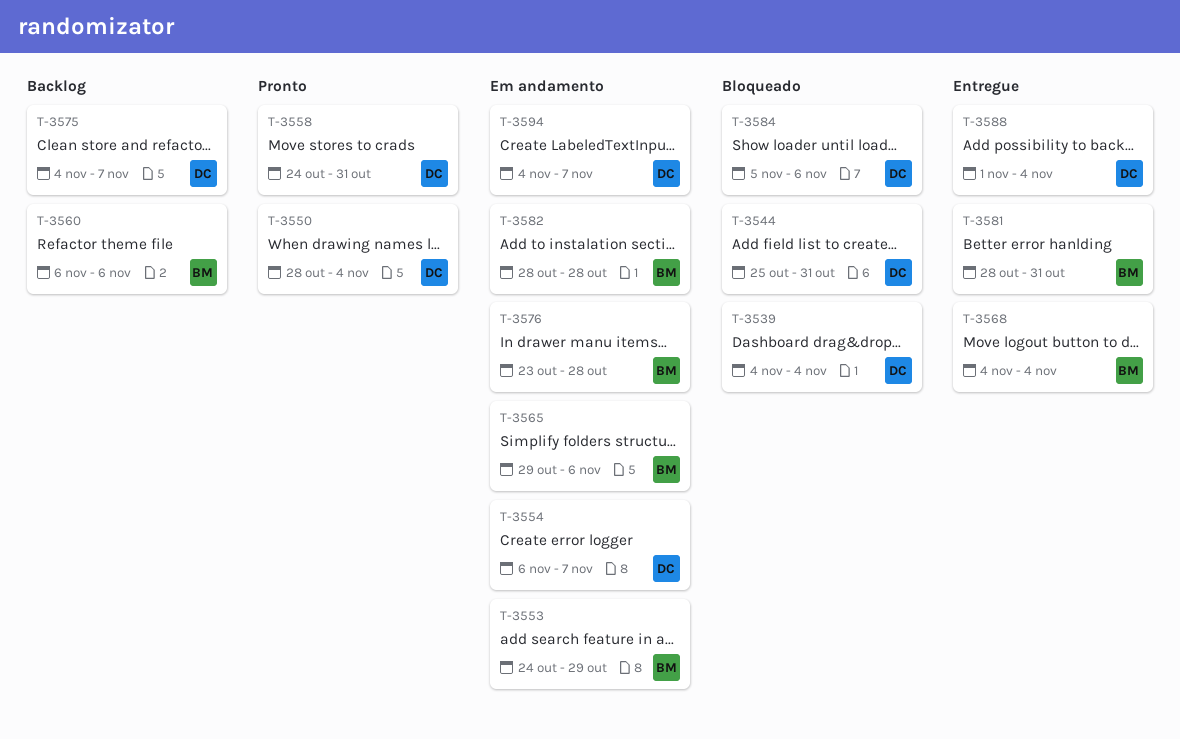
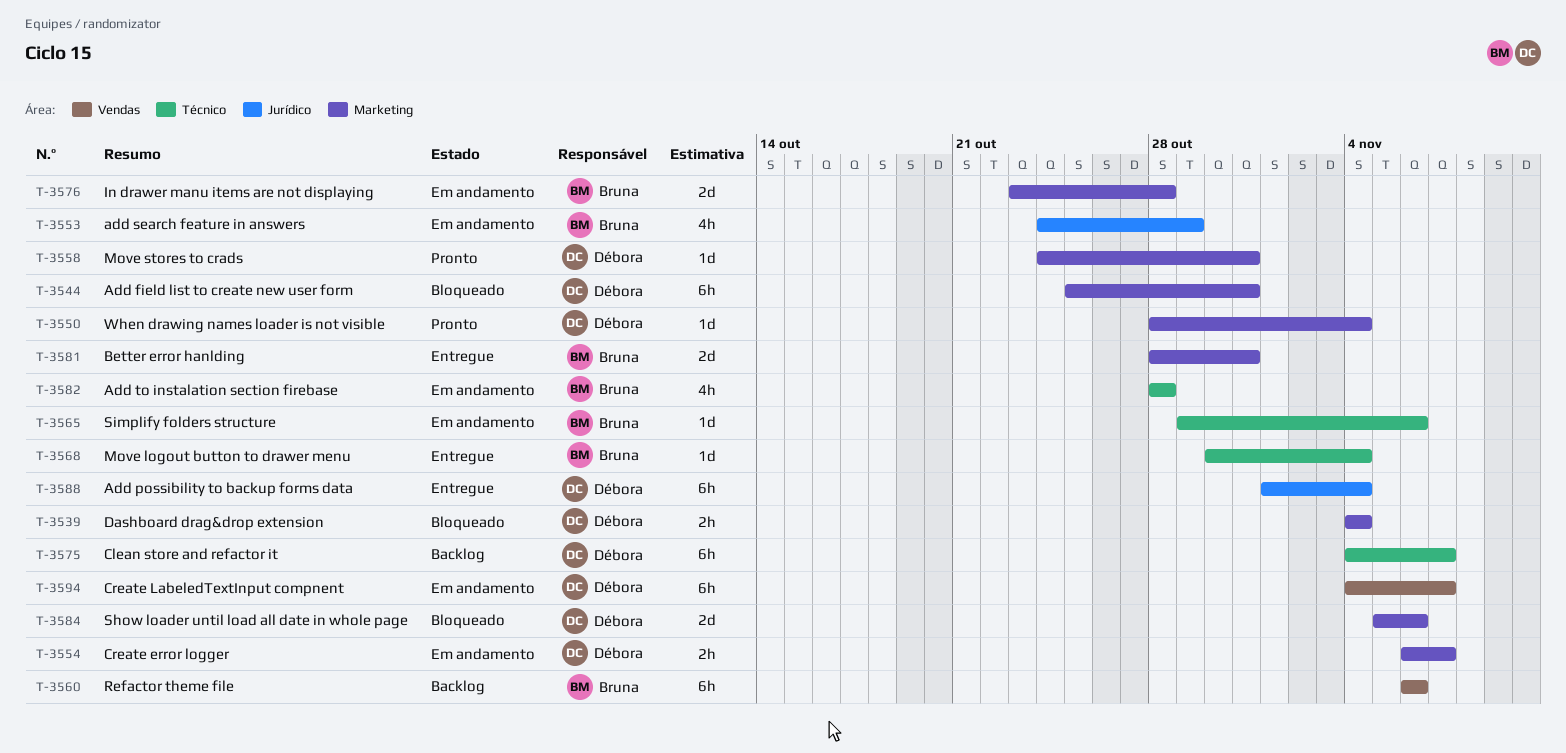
T-3568, start: Nov 4 -> Oct 30

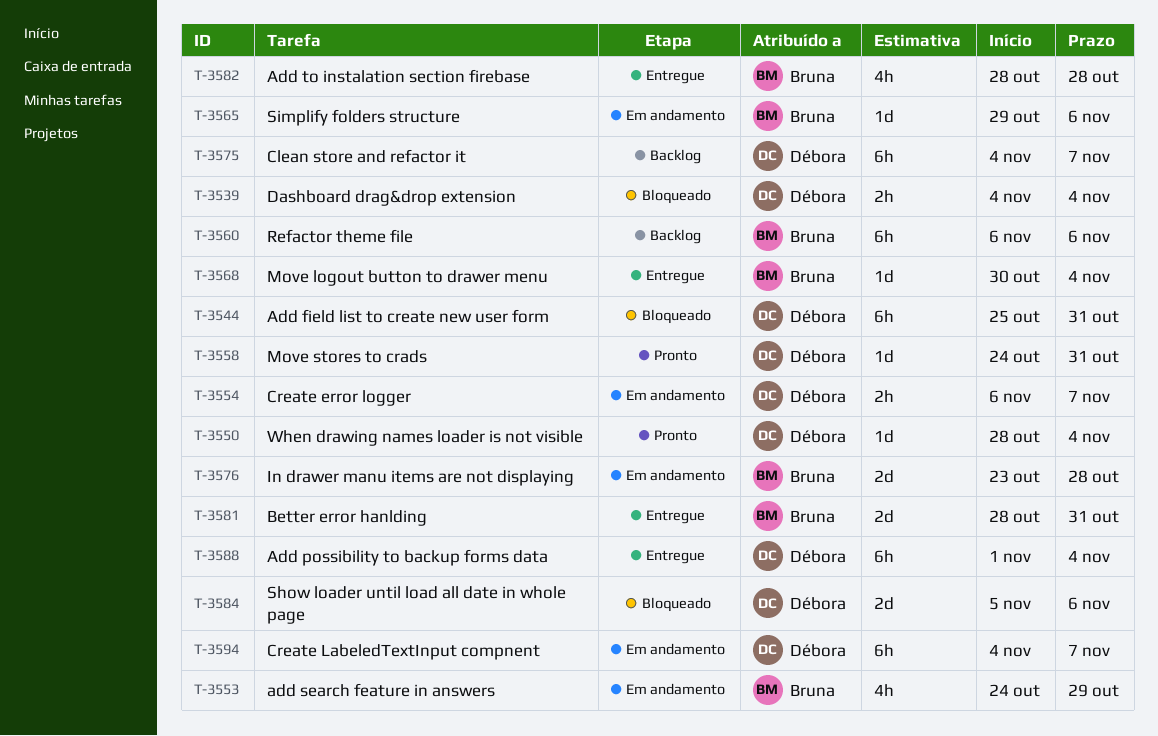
T-3582, status: Em andamento -> Entregue

